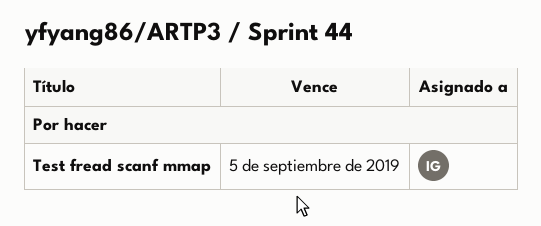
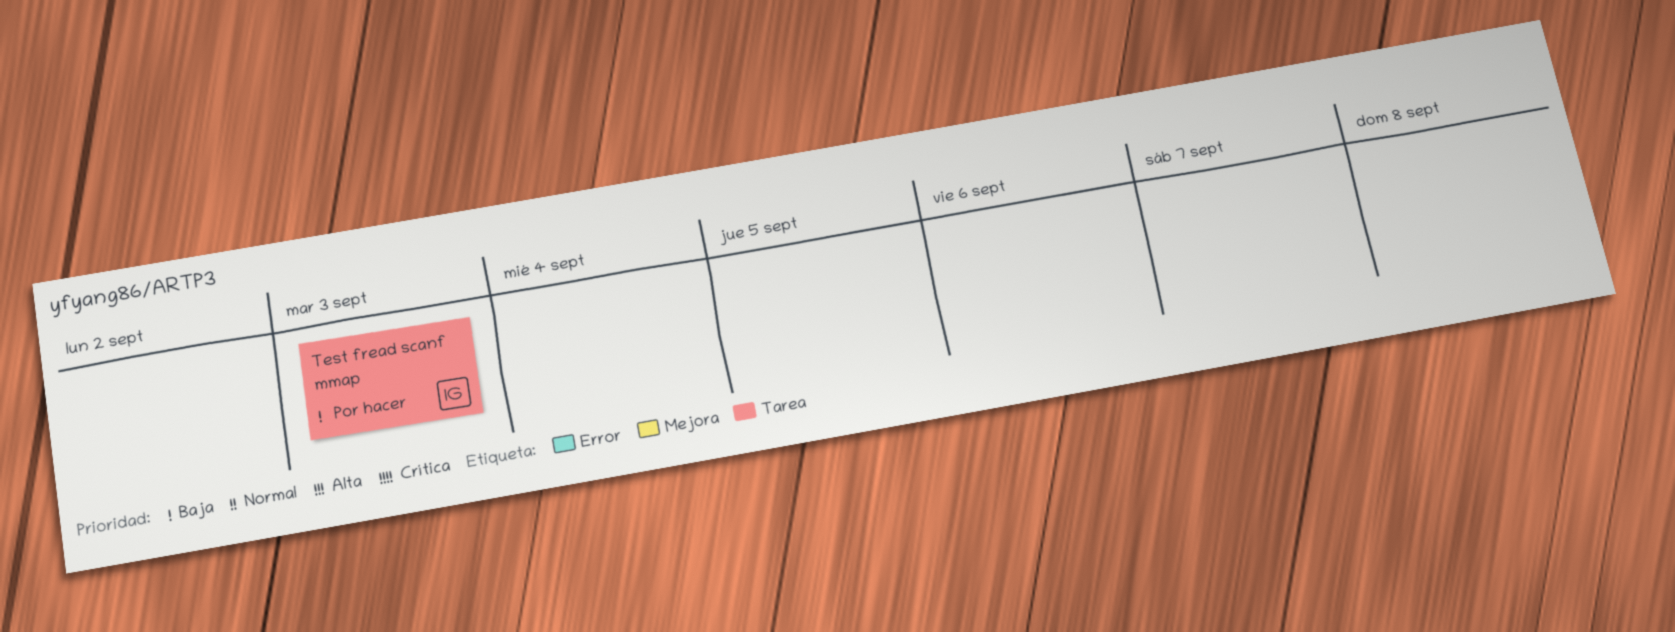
Test fread scanf mmap, due: Sep 5 -> Sep 3

